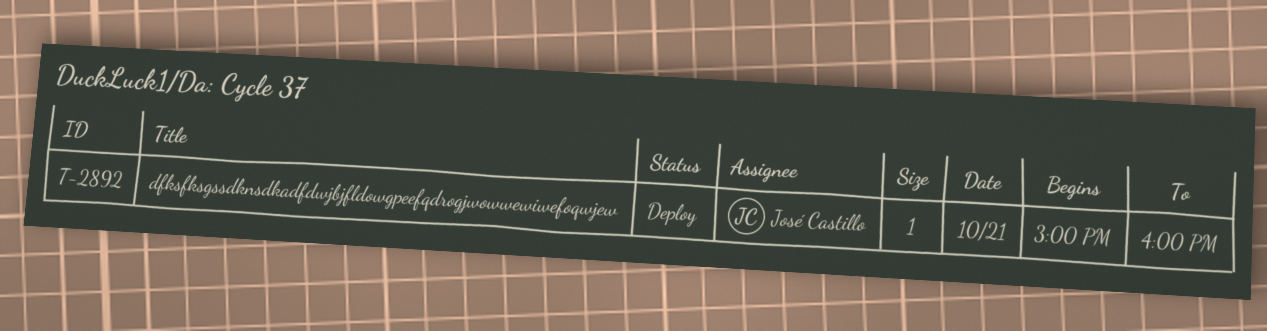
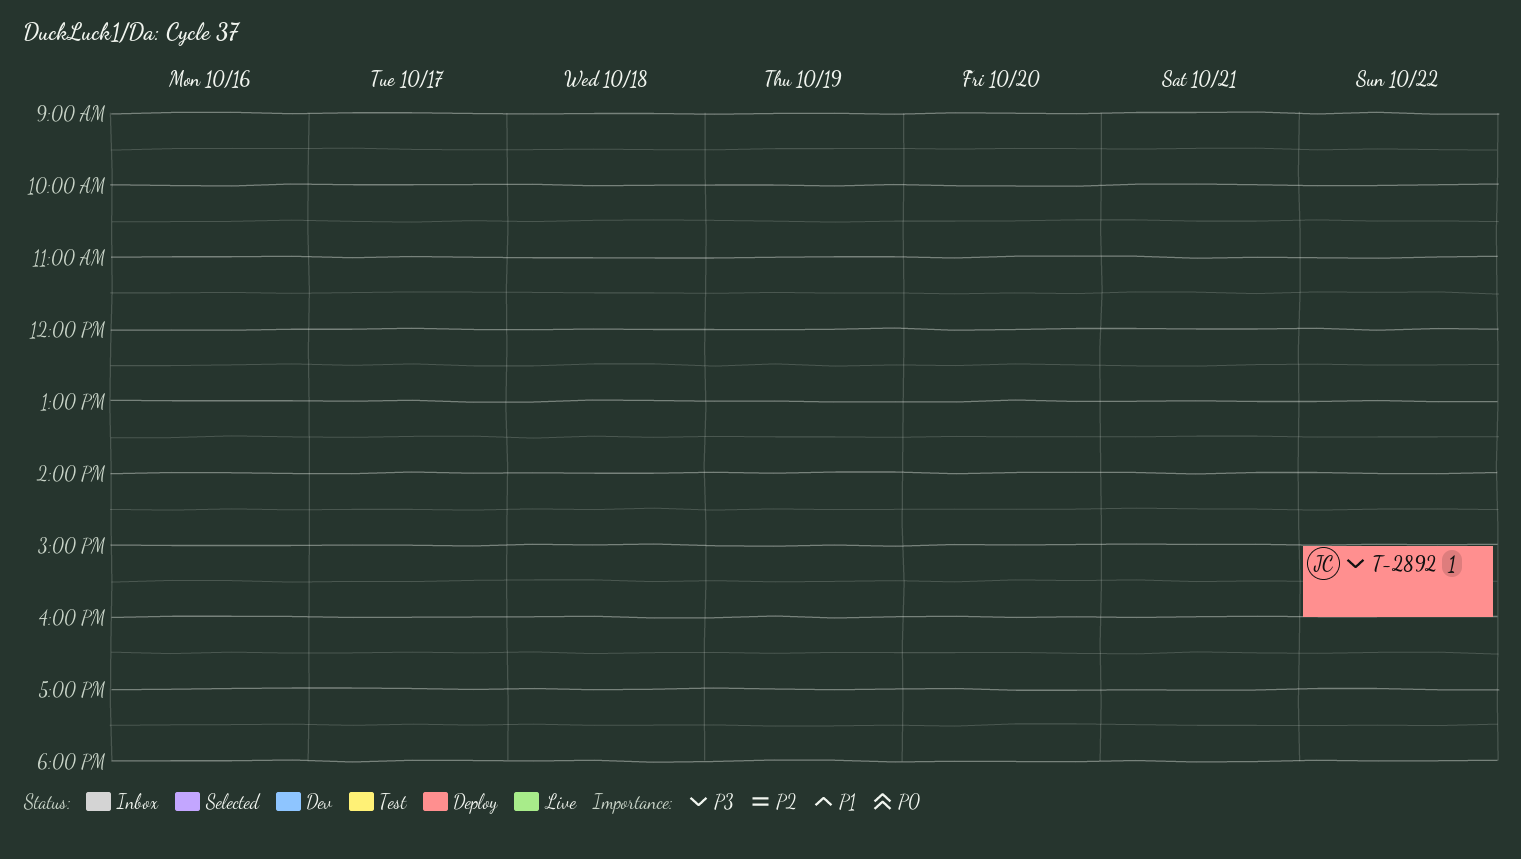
T-2892, day: Oct 21 -> Oct 22

